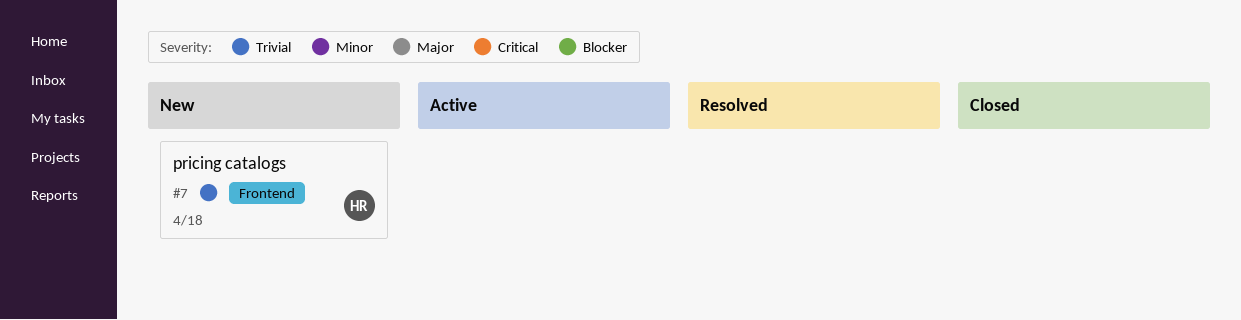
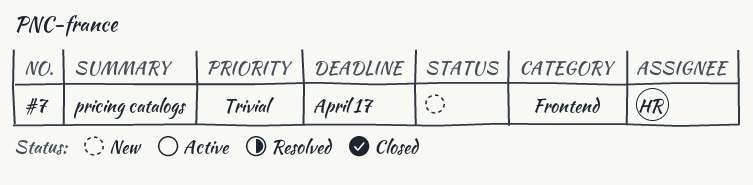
#7, due: Apr 18 -> Apr 17

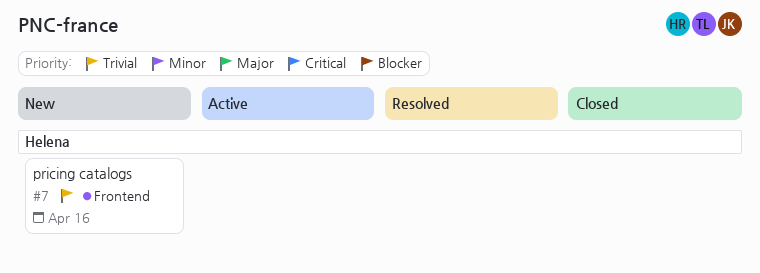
#7, due: Apr 17 -> Apr 16

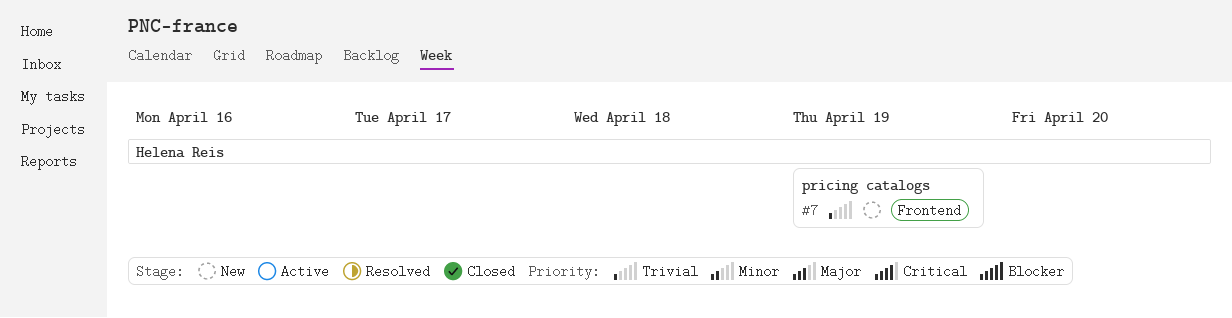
#7, due: Apr 16 -> Apr 19

